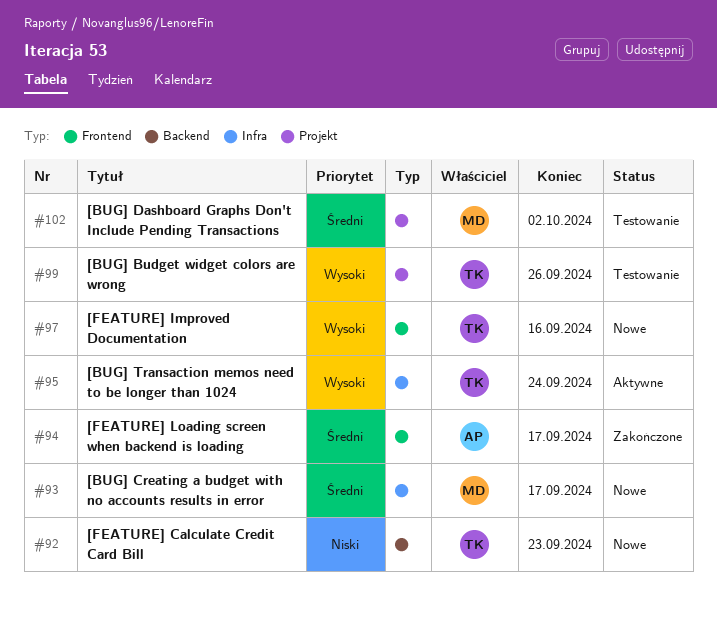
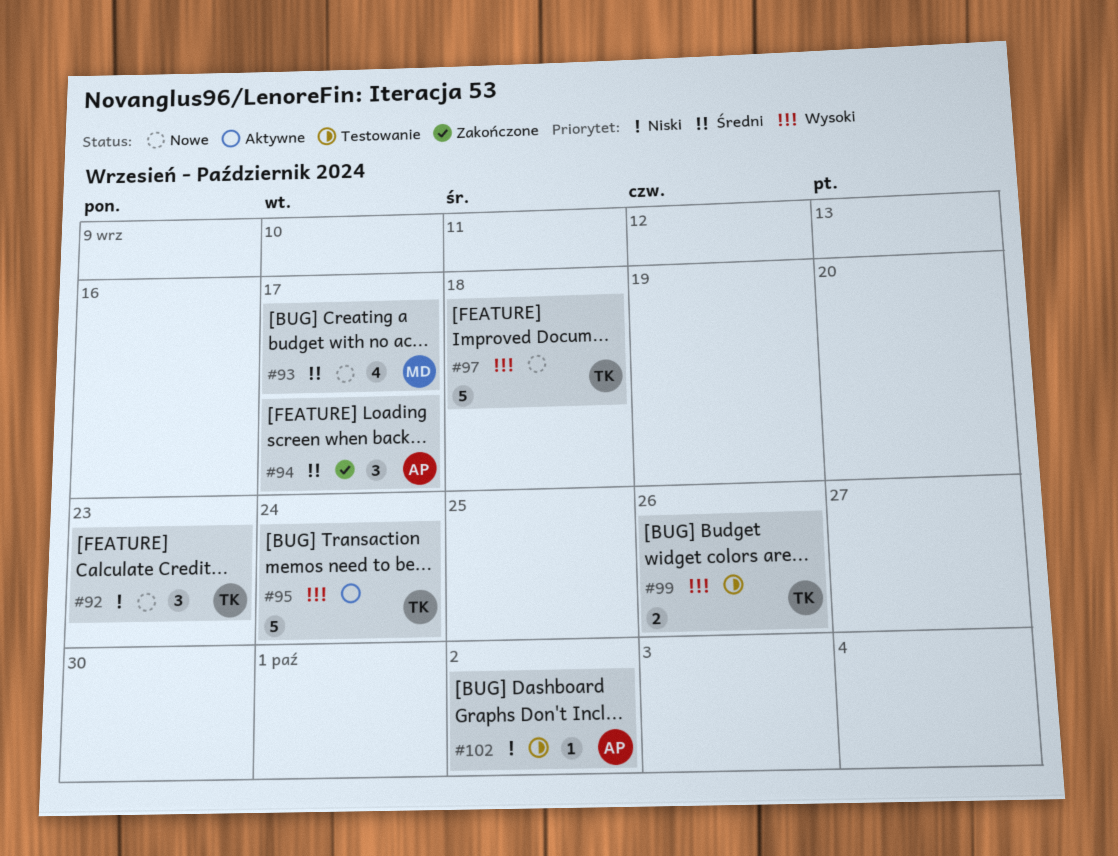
#97, due: Sep 16 -> Sep 18
#102, owner: MD -> AP
#102, priority: Średni -> Niski

